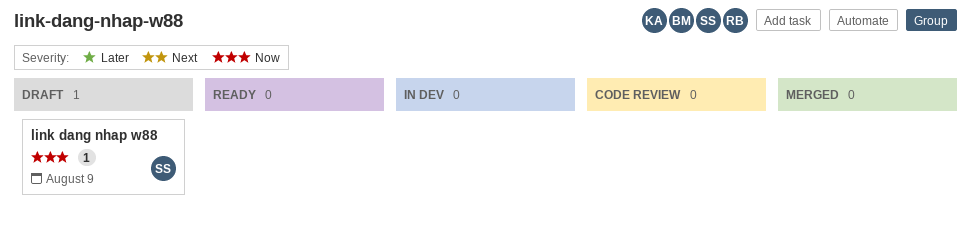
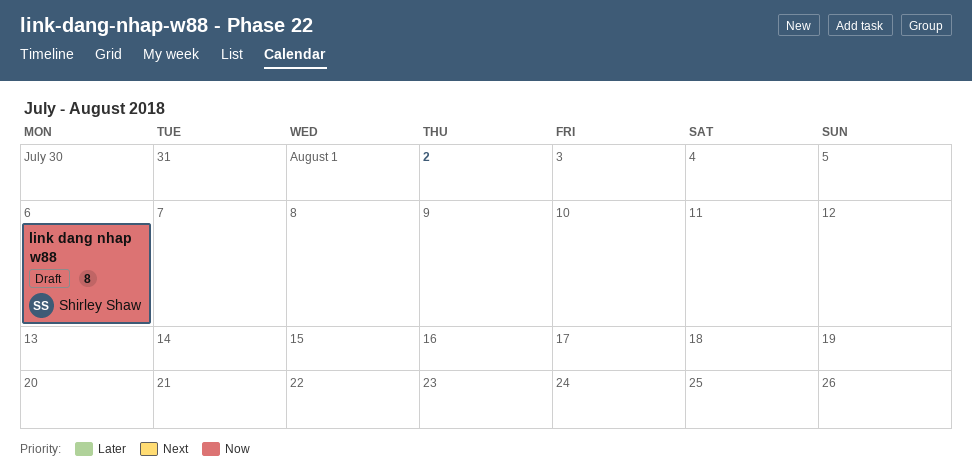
link dang nhap w88, estimate: 1 -> 8
link dang nhap w88, due: Aug 9 -> Aug 6

